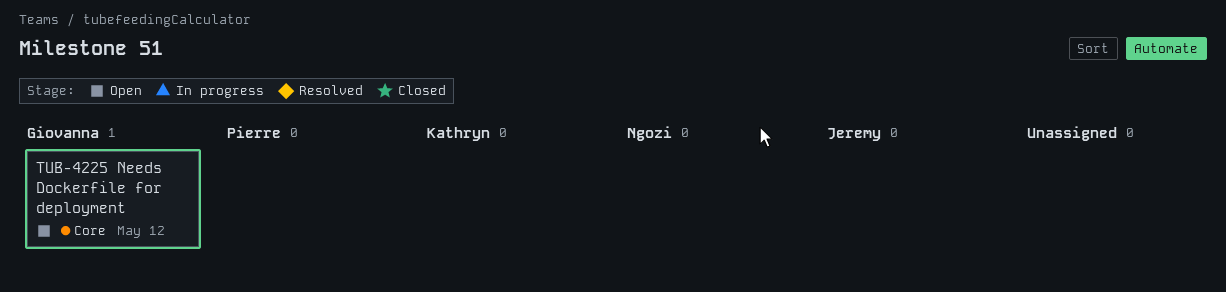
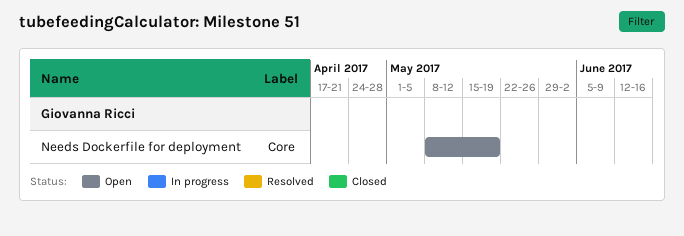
Needs Dockerfile for deployment, due: May 12 -> May 19

